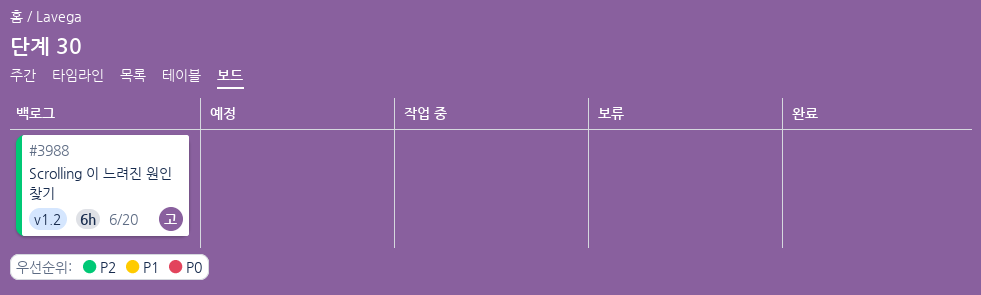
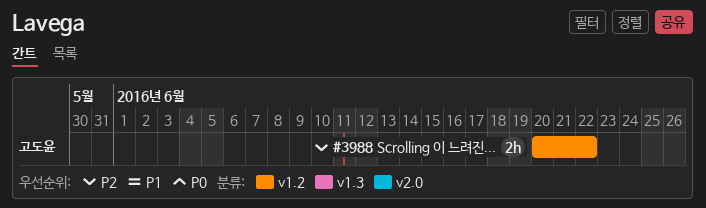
#3988, estimate: 6h -> 2h
#3988, due: Jun 20 -> Jun 22

